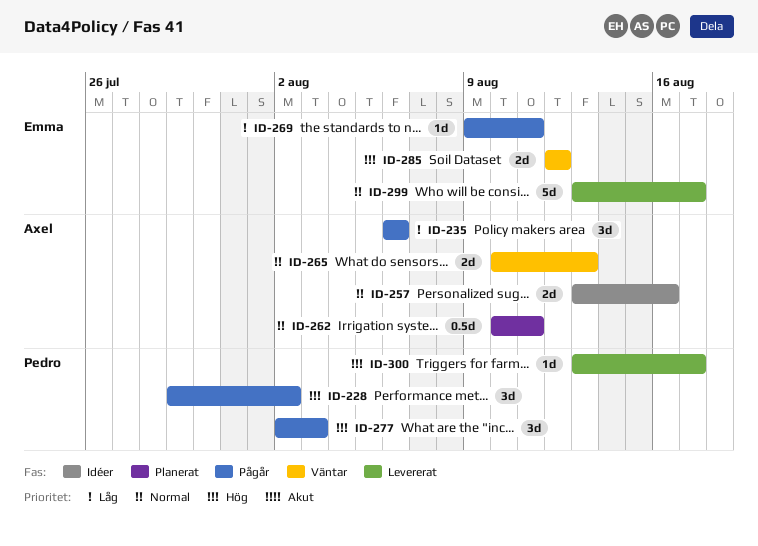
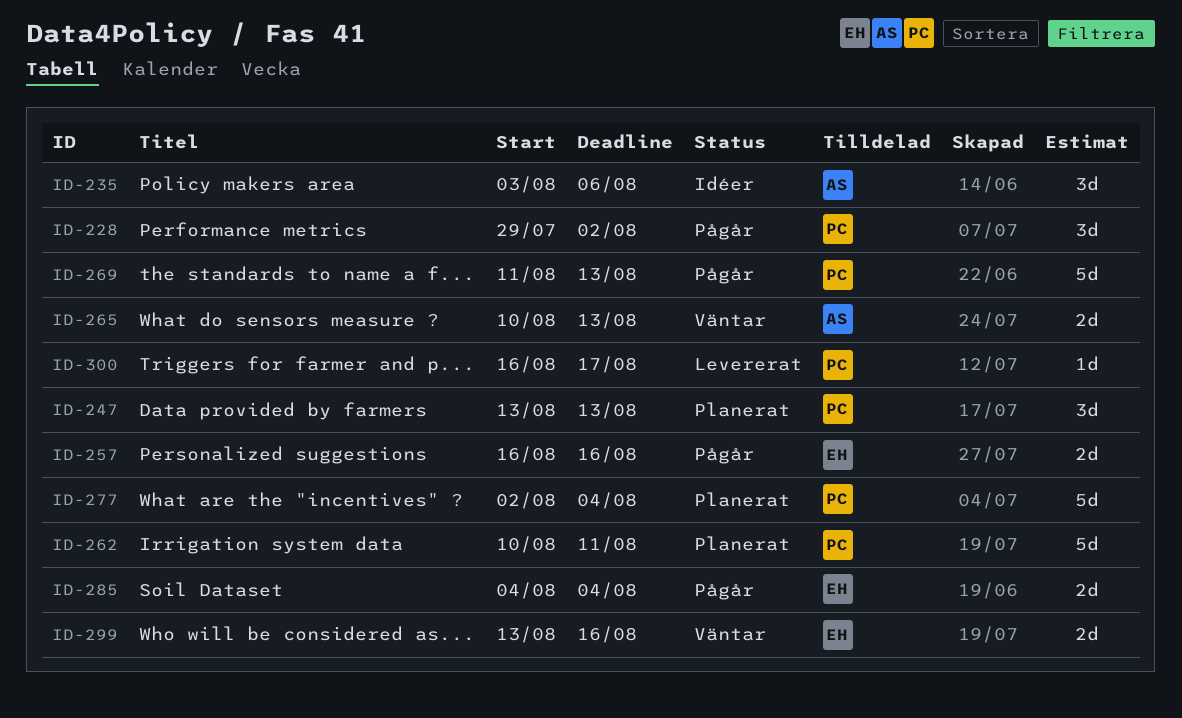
ID-235, status: Pågår -> Idéer
ID-235, start: Aug 6 -> Aug 3
ID-247: none -> present
ID-257, status: Idéer -> Pågår
ID-257, owner: Axel -> Emma
ID-257, start: Aug 13 -> Aug 16
ID-262, owner: Axel -> Pedro
ID-262, estimate: 0.5d -> 5d
ID-269, owner: Emma -> Pedro
ID-269, estimate: 1d -> 5d
ID-269, start: Aug 9 -> Aug 11
ID-269, due: Aug 11 -> Aug 13
ID-277, status: Pågår -> Planerat
ID-277, estimate: 3d -> 5d
ID-277, due: Aug 3 -> Aug 4
ID-285, status: Väntar -> Pågår
ID-285, start: Aug 12 -> Aug 4
ID-285, due: Aug 12 -> Aug 4
ID-299, status: Levererat -> Väntar
ID-299, estimate: 5d -> 2d
ID-299, due: Aug 17 -> Aug 16
ID-300, start: Aug 13 -> Aug 16

